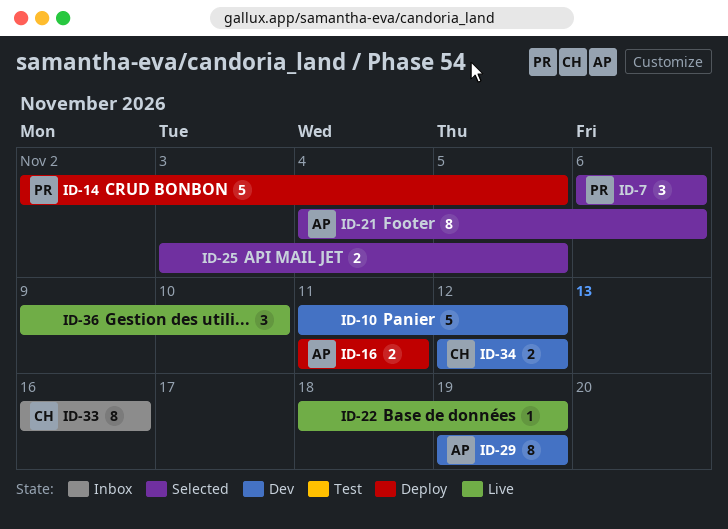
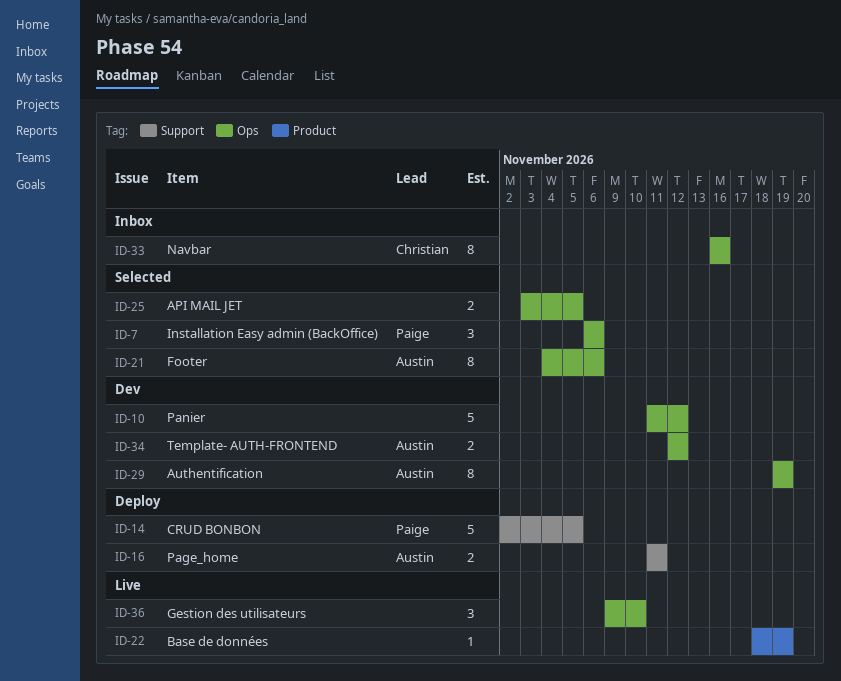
ID-34, owner: Christian -> Austin

